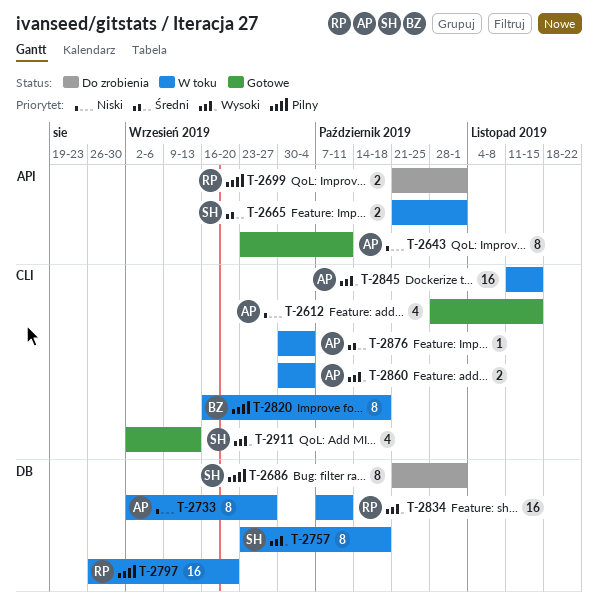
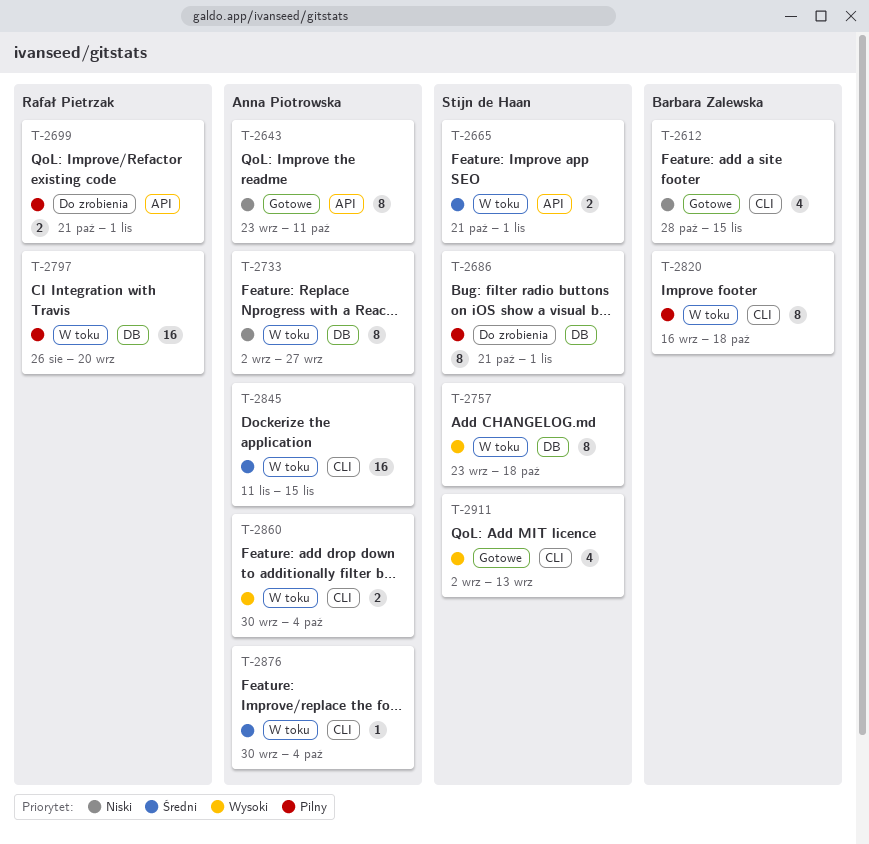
T-2612, owner: Anna Piotrowska -> Barbara Zalewska
T-2834: present -> none
T-2845, priority: Wysoki -> Średni

